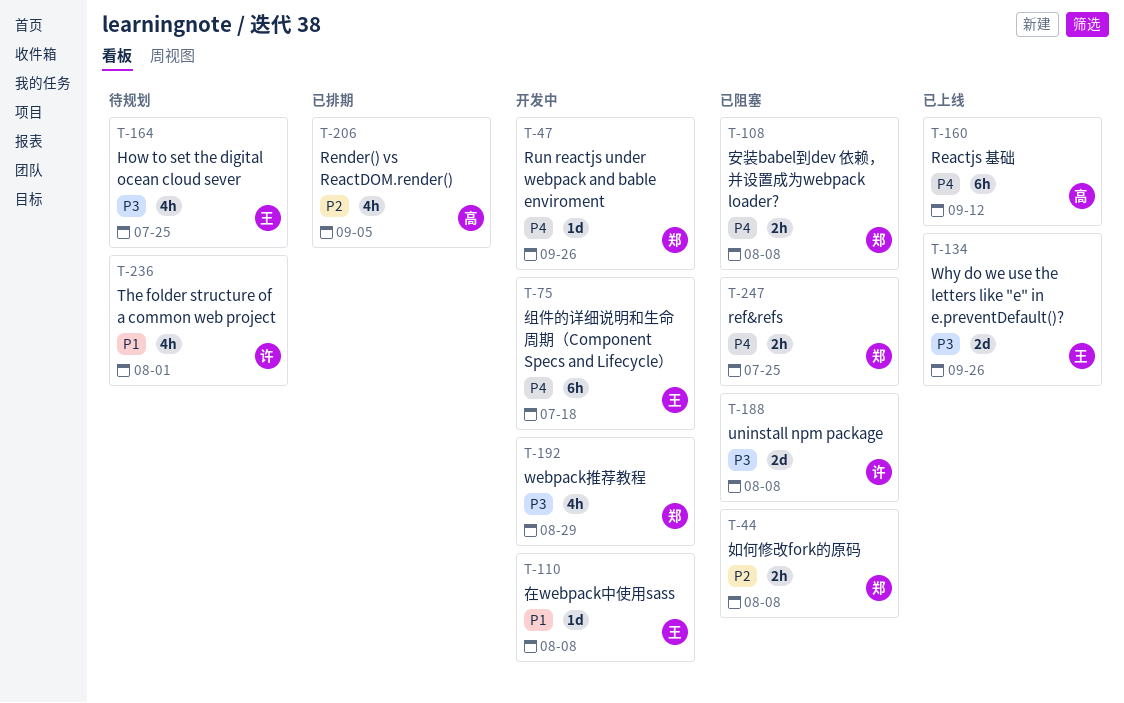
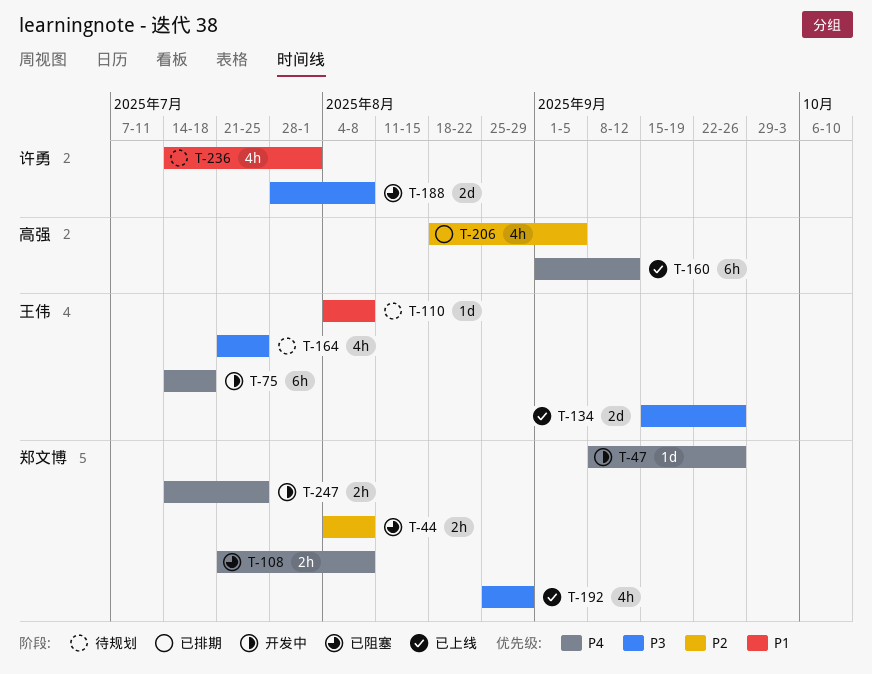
T-110, status: 开发中 -> 待规划
T-192, status: 开发中 -> 已上线
T-247, status: 已阻塞 -> 开发中

